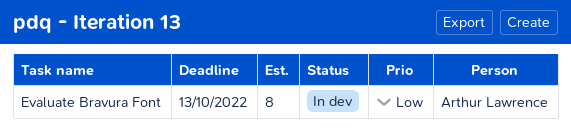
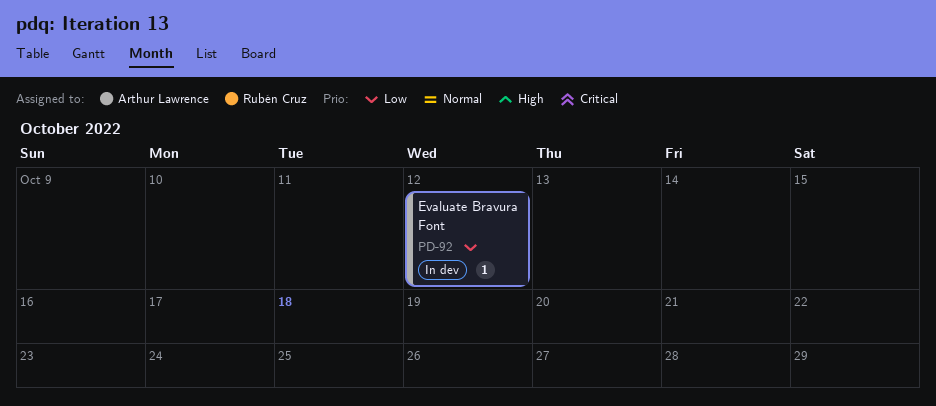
Evaluate Bravura Font, estimate: 8 -> 1
Evaluate Bravura Font, due: Oct 13 -> Oct 12

